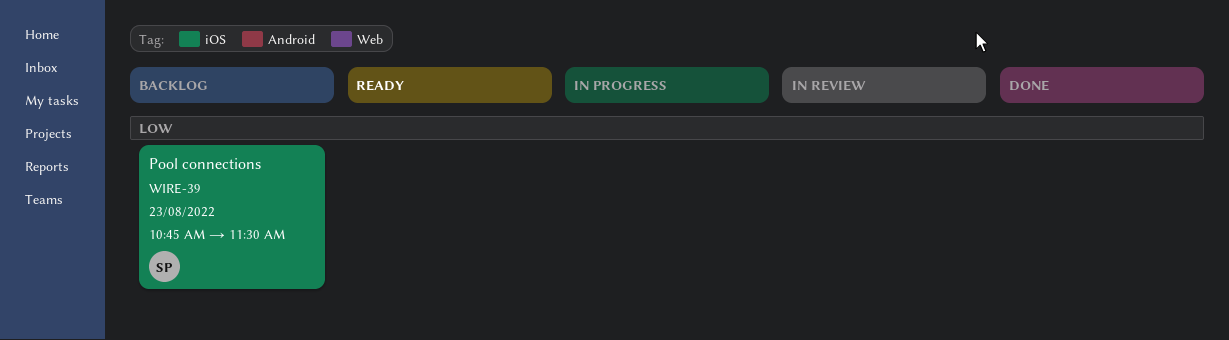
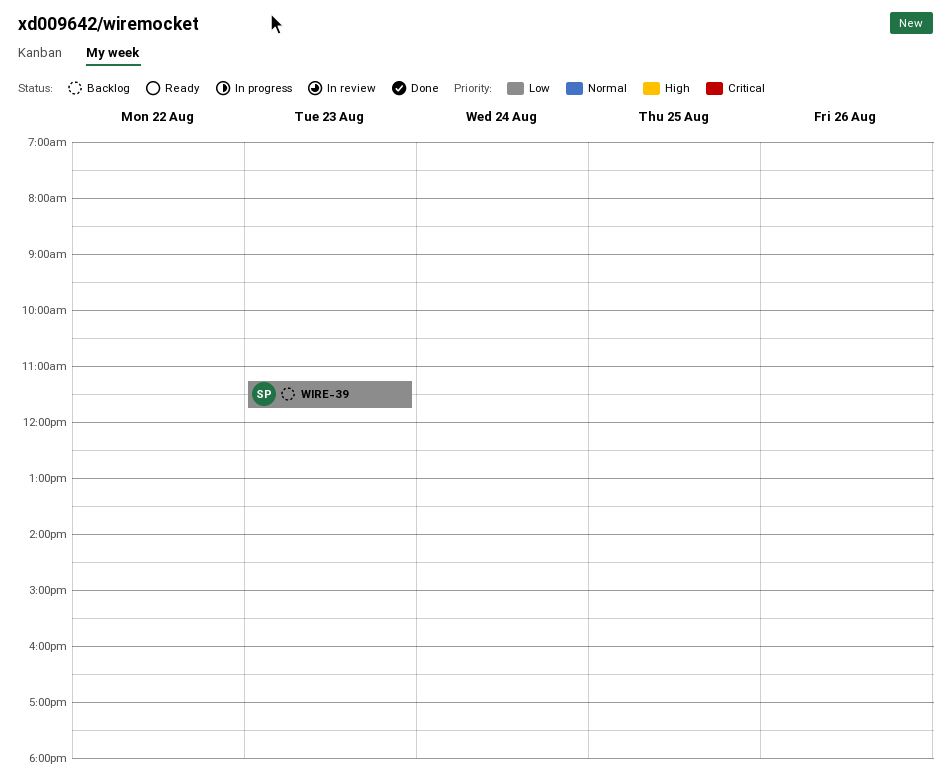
WIRE-39, begins: 10:45 -> 11:15
WIRE-39, ends: 11:30 -> 11:45

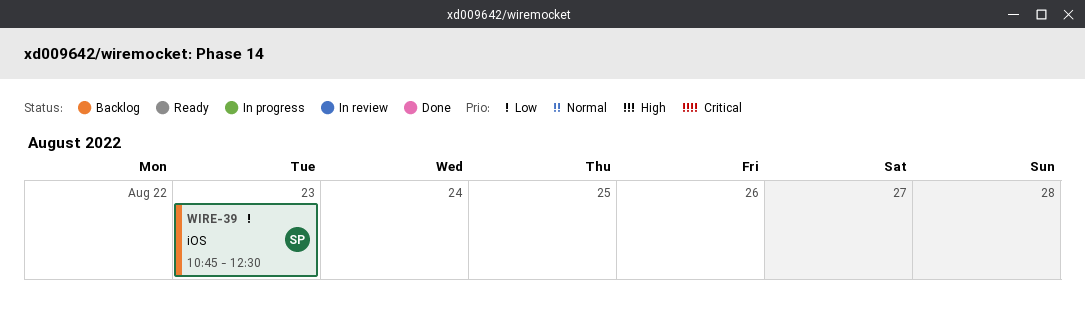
WIRE-39, begins: 11:15 -> 10:45
WIRE-39, ends: 11:45 -> 12:30

